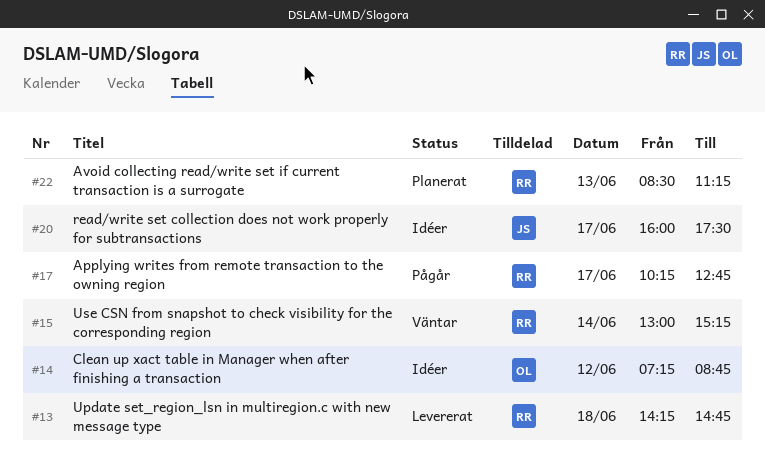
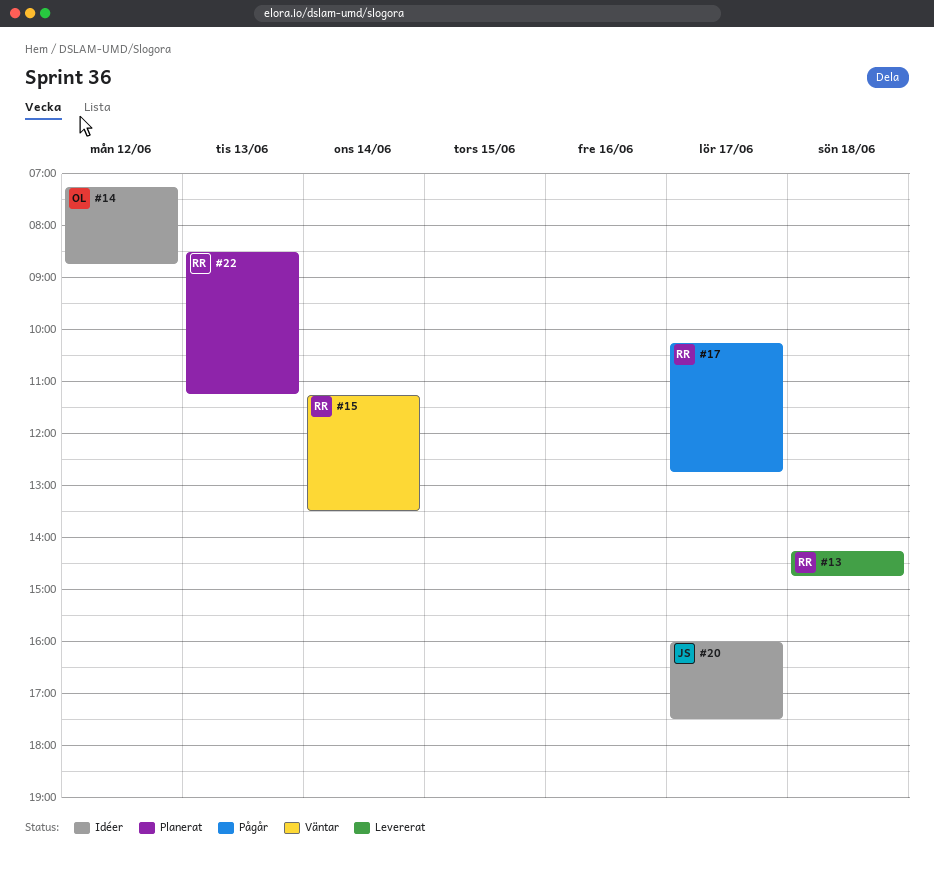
#15, begins: 13:00 -> 11:15
#15, ends: 15:15 -> 13:30

